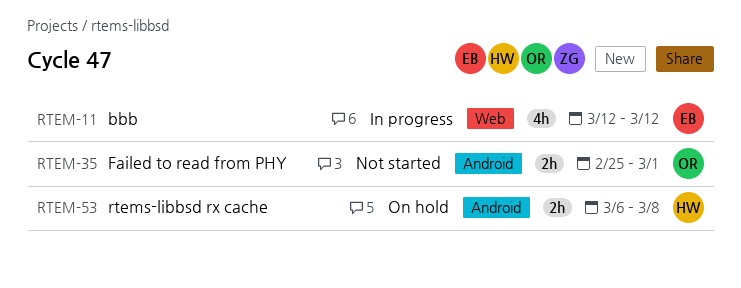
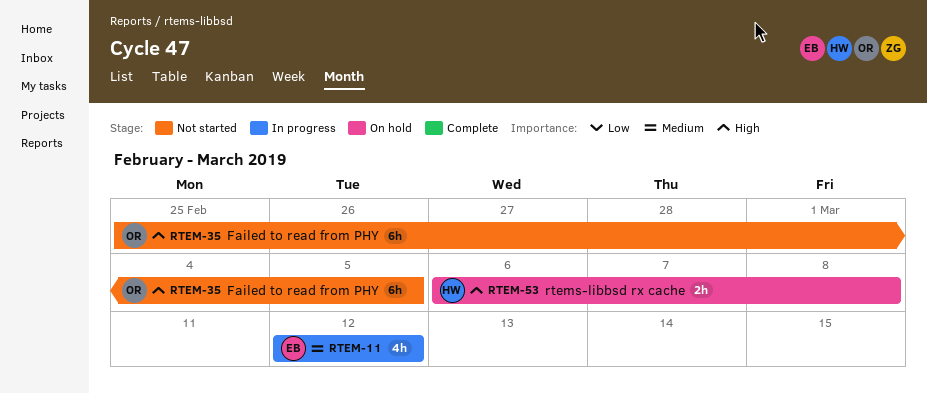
RTEM-35, estimate: 2h -> 6h
RTEM-35, due: Mar 1 -> Mar 5

